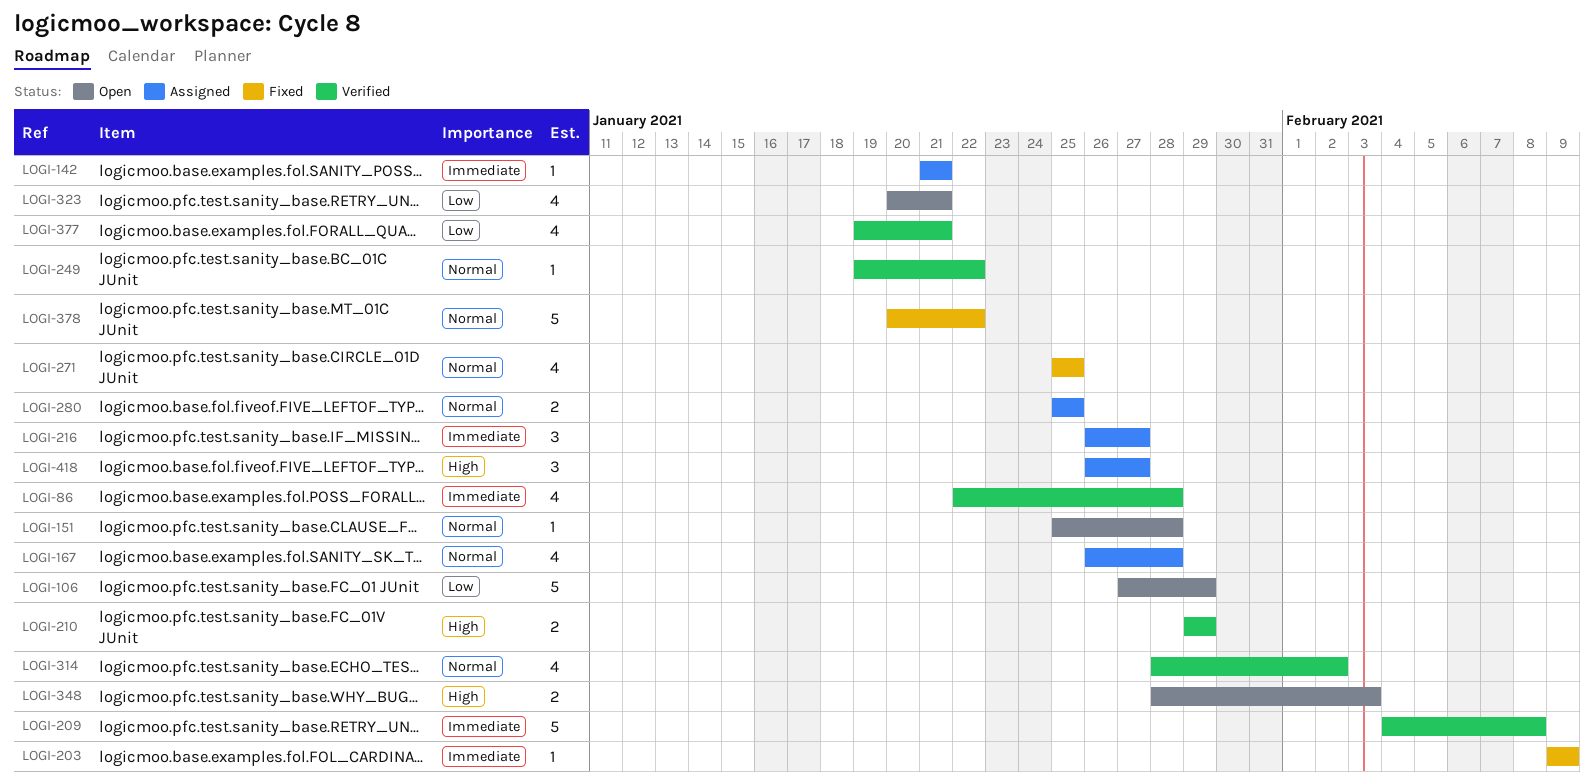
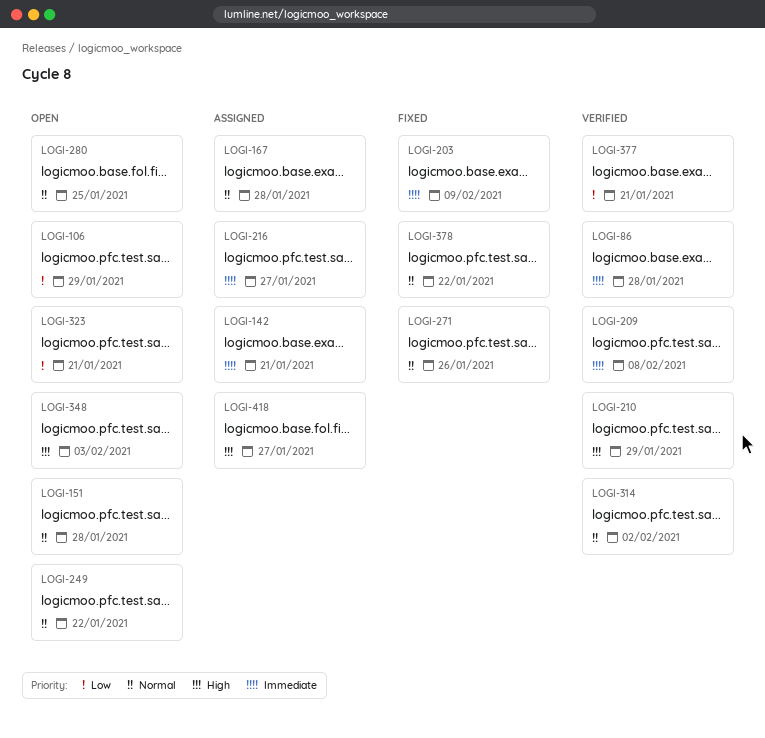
LOGI-249, status: Verified -> Open
LOGI-271, due: Jan 25 -> Jan 26
LOGI-280, status: Assigned -> Open

